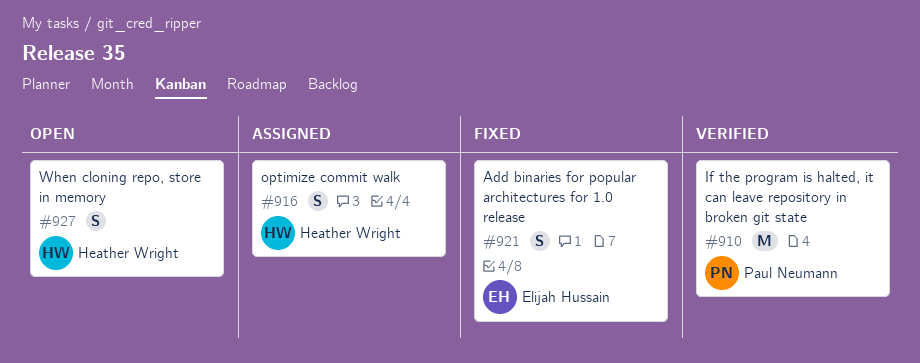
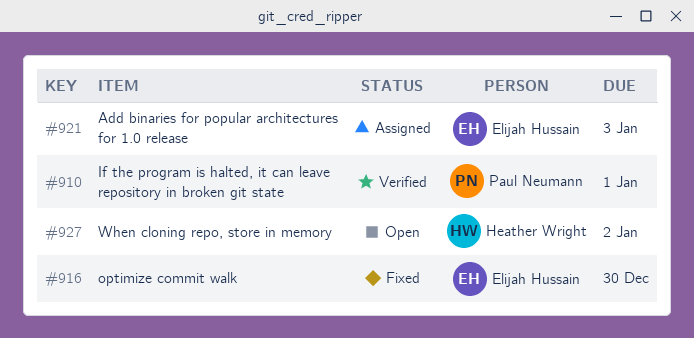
#916, status: Assigned -> Fixed
#916, owner: Heather Wright -> Elijah Hussain
#921, status: Fixed -> Assigned

